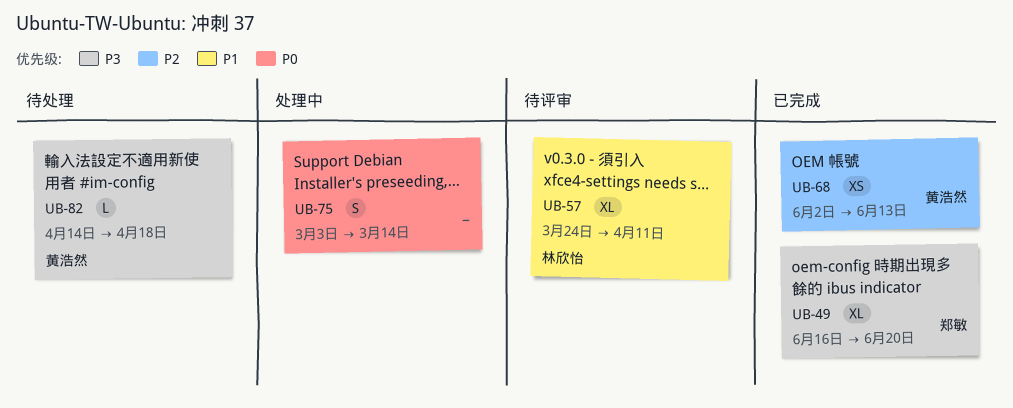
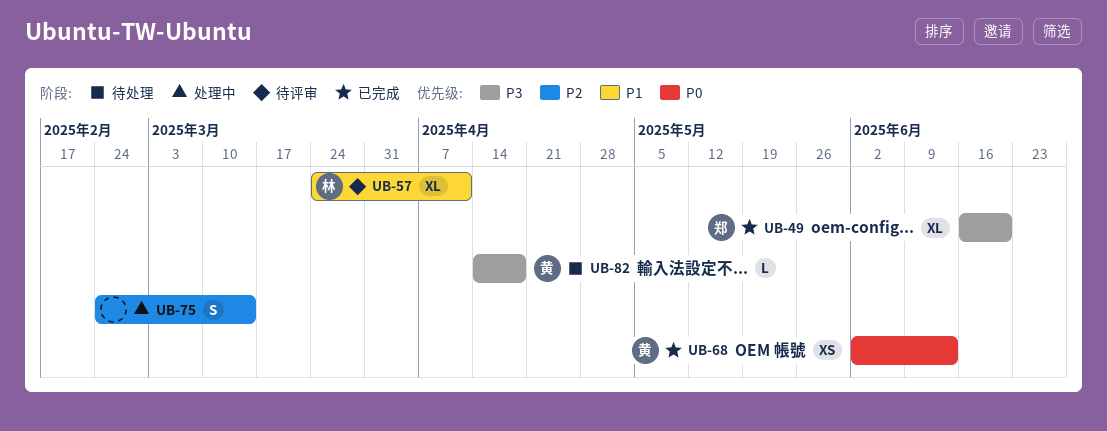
UB-68, priority: P2 -> P0
UB-75, priority: P0 -> P2
UB-75, start: Mar 3 -> Feb 24

